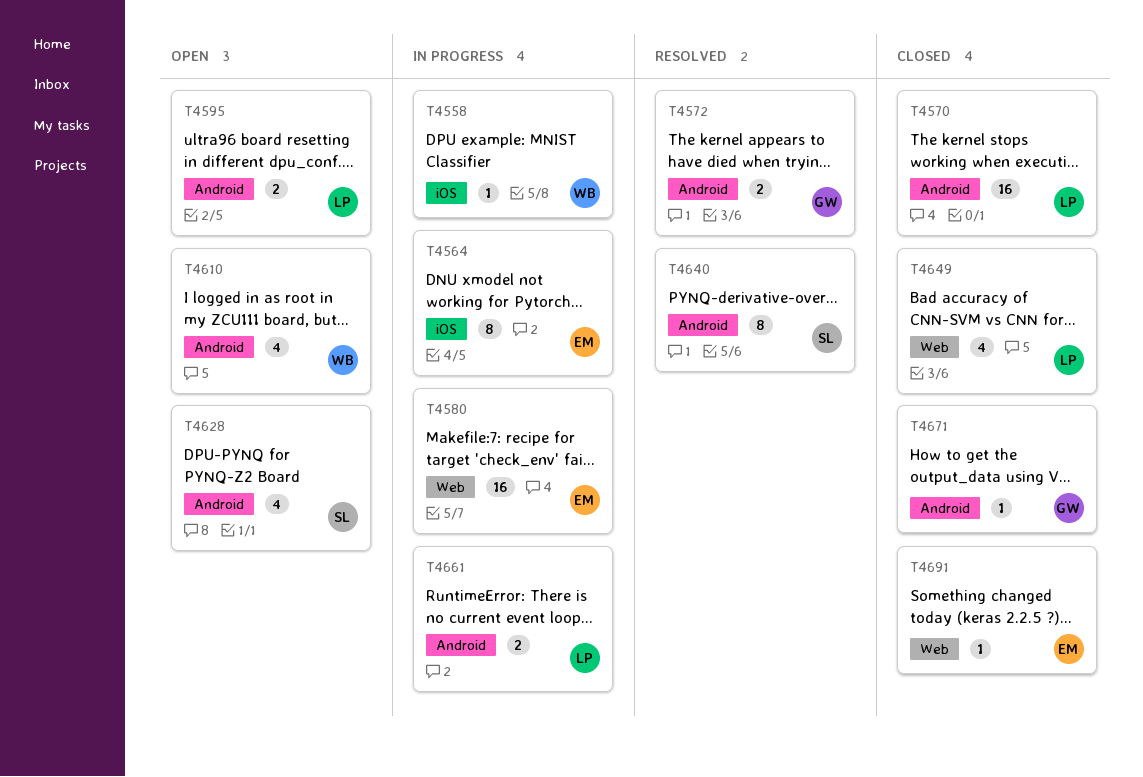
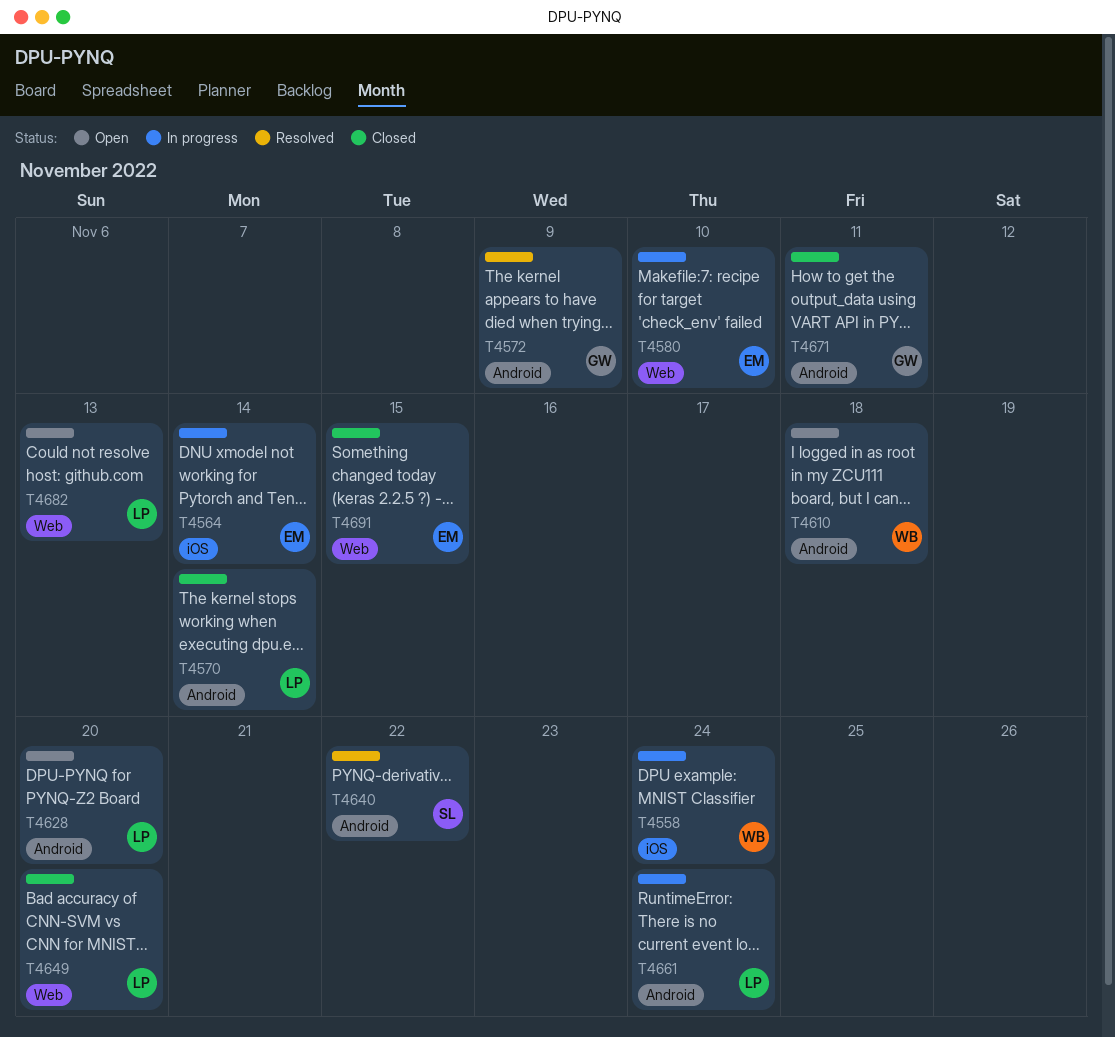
T4595: present -> none
T4628, owner: SL -> LP
T4682: none -> present

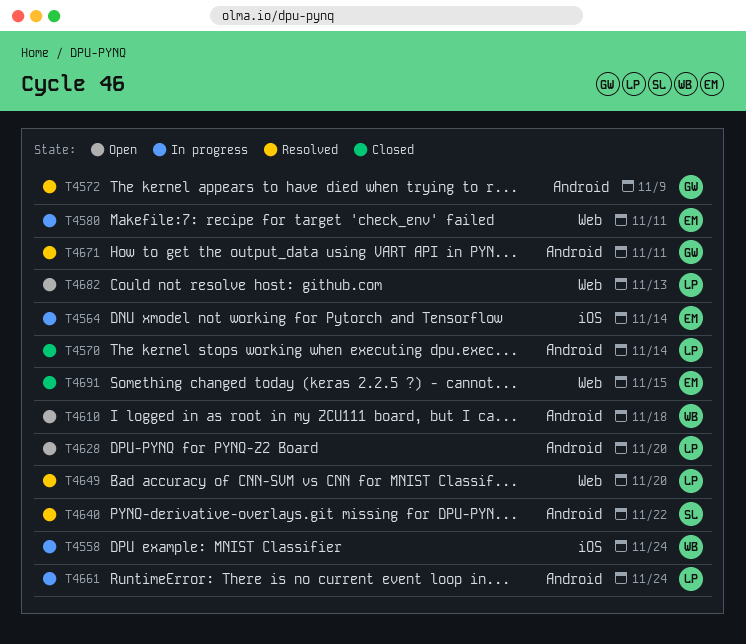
T4580, due: Nov 10 -> Nov 11
T4649, status: Closed -> Resolved
T4671, status: Closed -> Resolved

